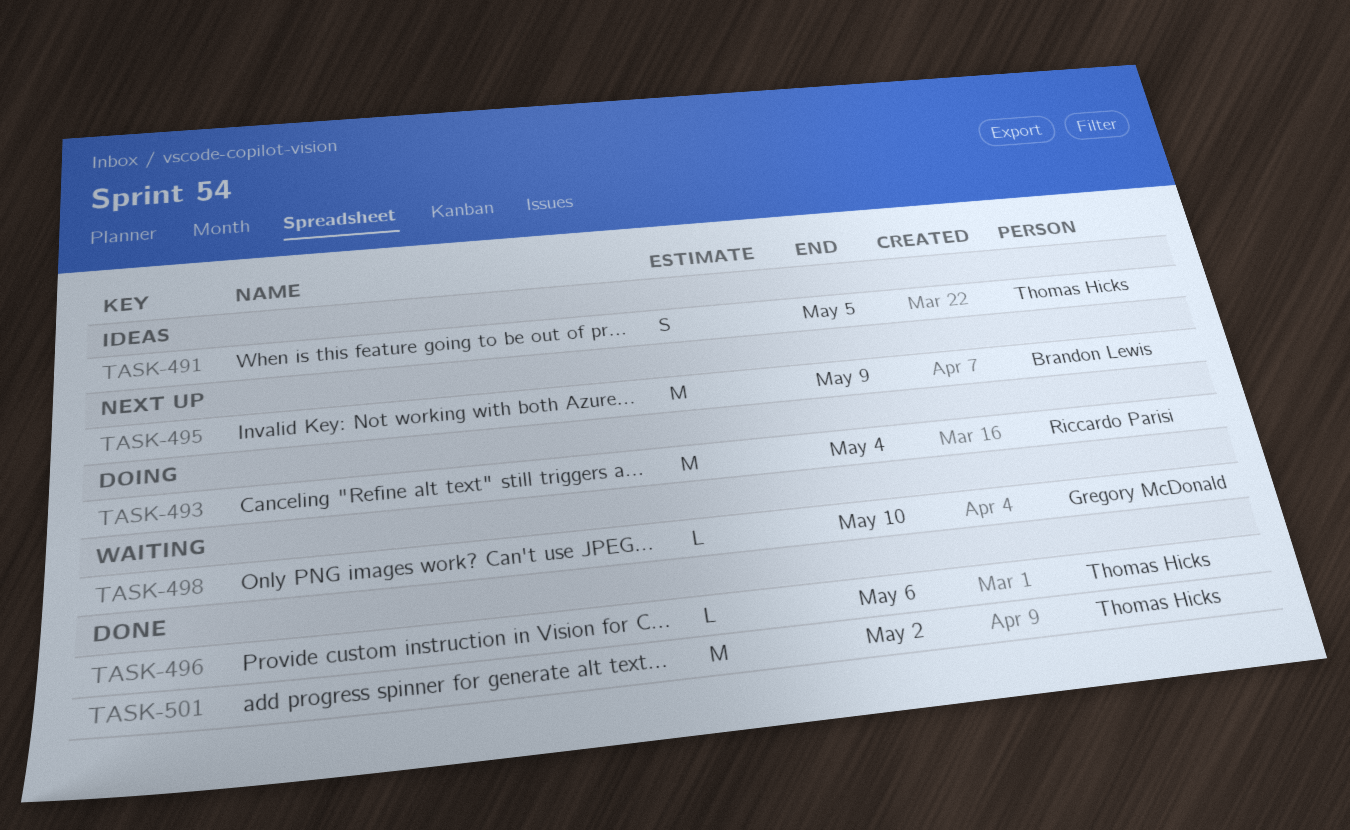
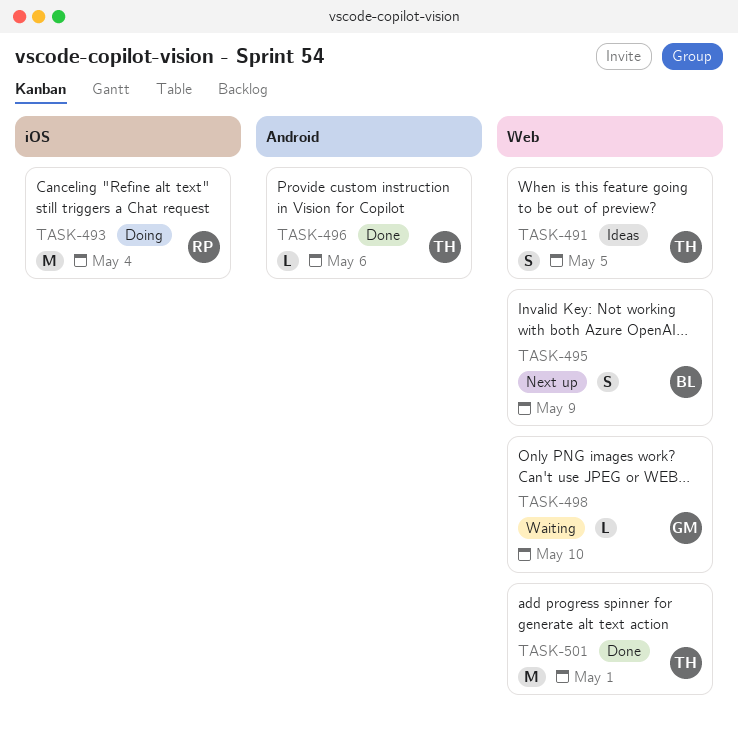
TASK-495, estimate: M -> S
TASK-501, due: May 2 -> May 1

